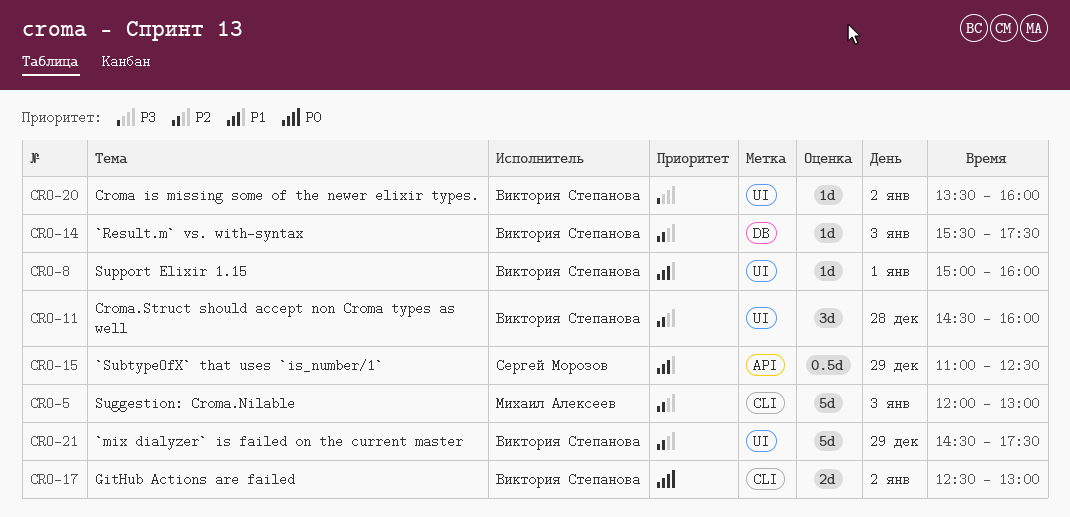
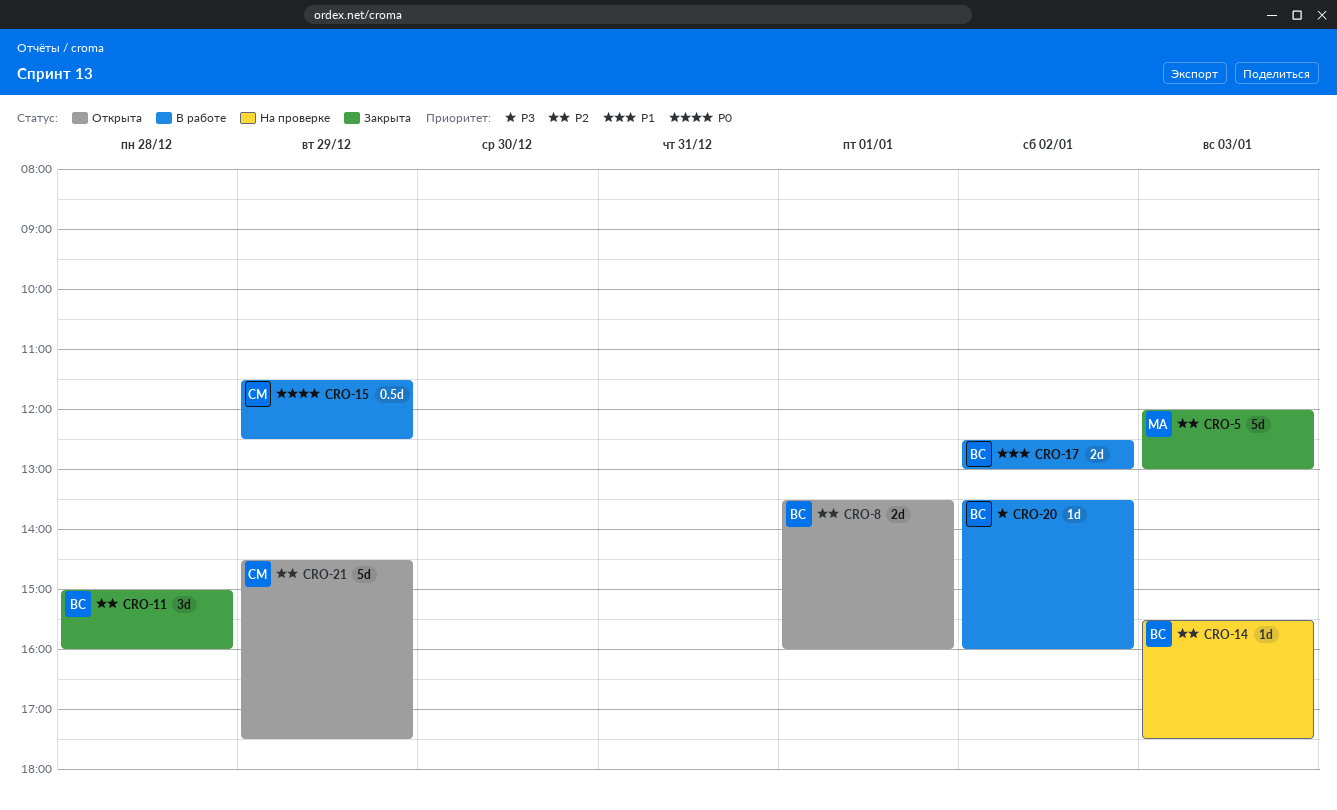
CRO-8, priority: P1 -> P2
CRO-8, estimate: 1d -> 2d
CRO-8, begins: 15:00 -> 13:30
CRO-11, begins: 14:30 -> 15:00
CRO-15, priority: P1 -> P0
CRO-15, begins: 11:00 -> 11:30
CRO-17, priority: P0 -> P1
CRO-21, owner: Виктория Степанова -> Сергей Морозов

